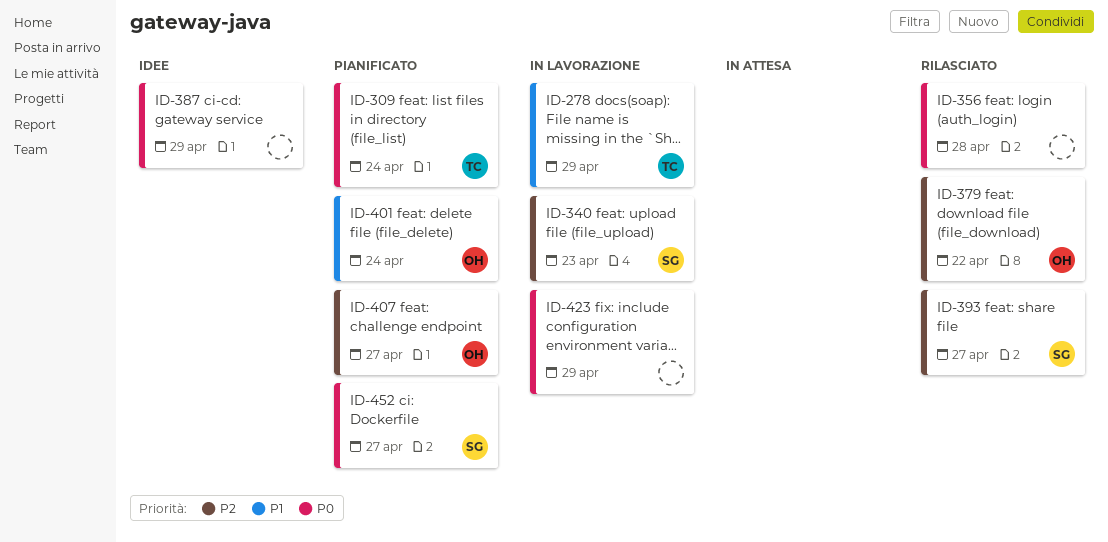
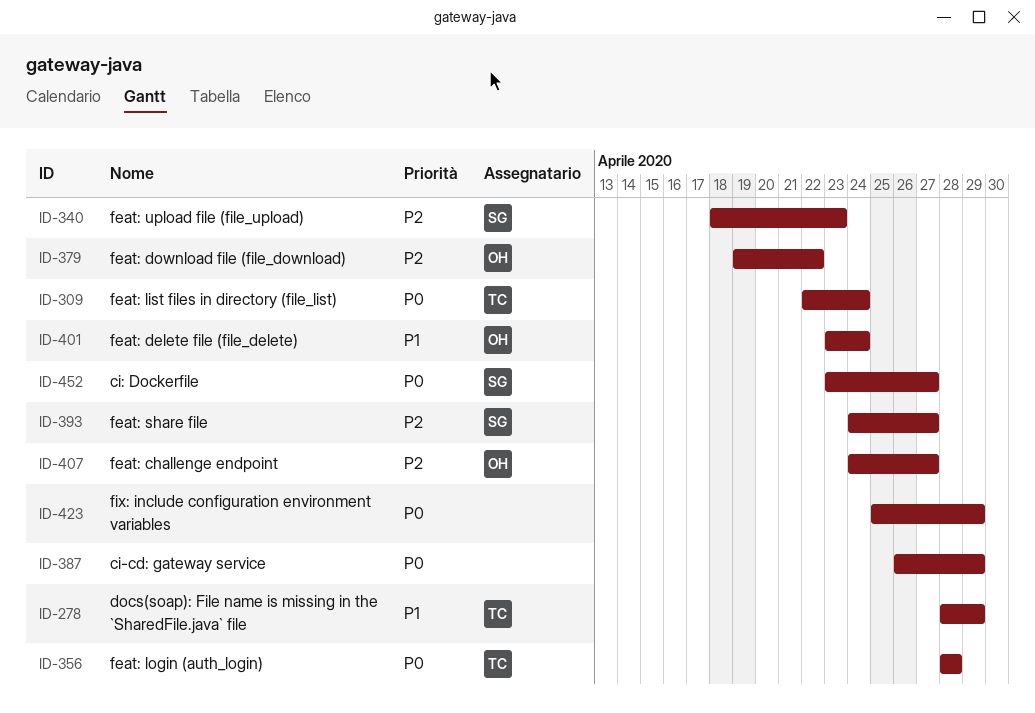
ID-356, owner: none -> TC

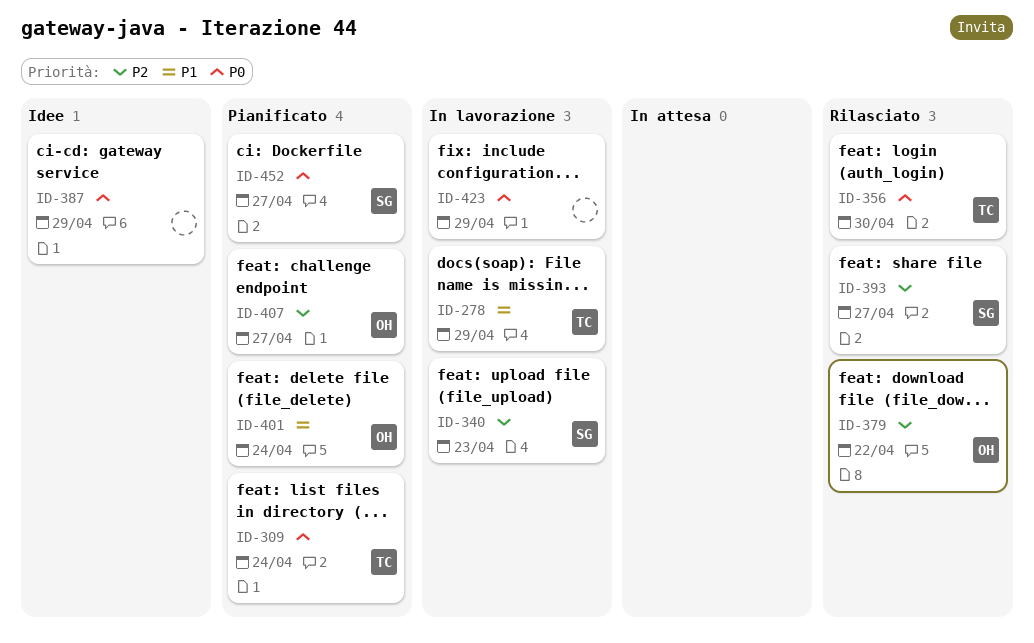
ID-356, due: Apr 28 -> Apr 30

